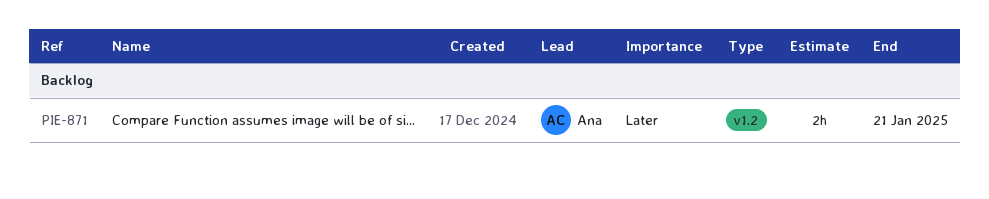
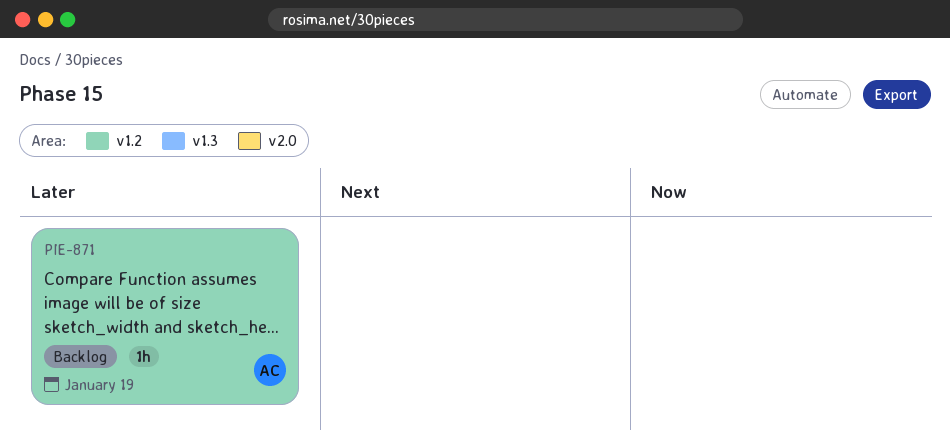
PIE-871, estimate: 2h -> 1h
PIE-871, due: Jan 21 -> Jan 19

